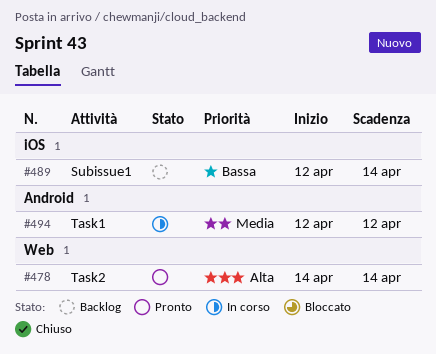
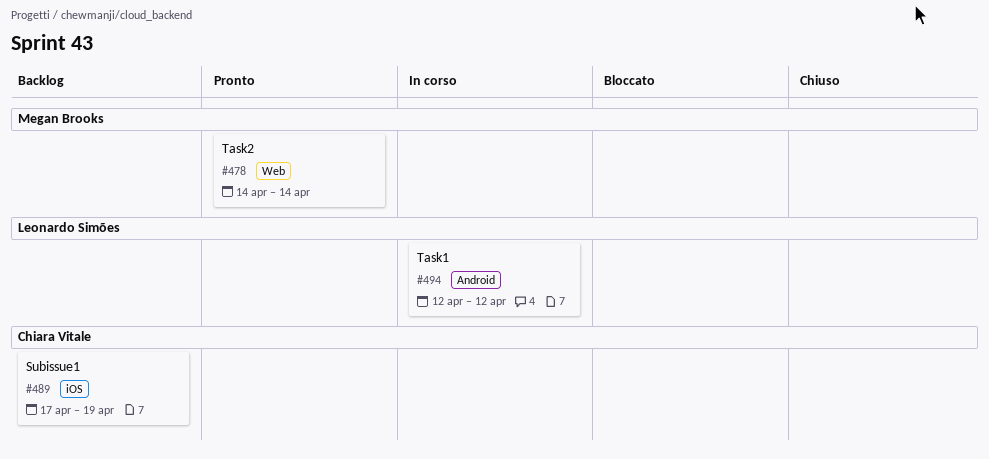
#489, start: Apr 12 -> Apr 17
#489, due: Apr 14 -> Apr 19

